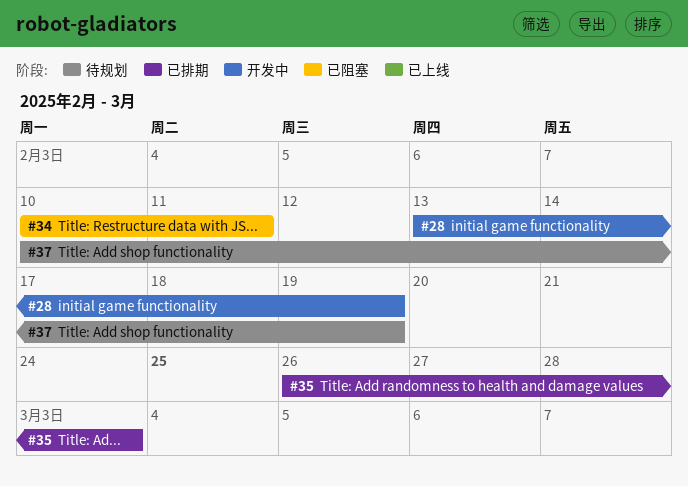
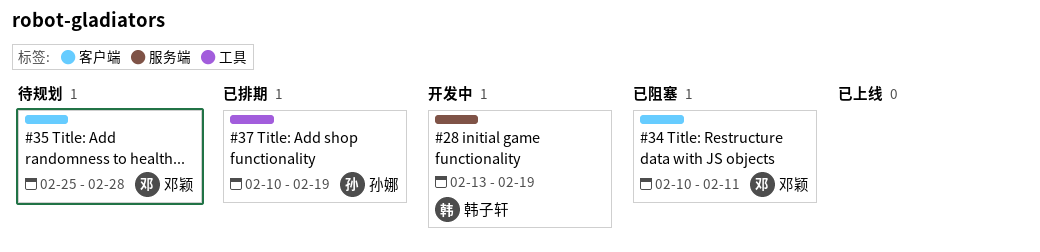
#35, status: 已排期 -> 待规划
#35, start: Feb 26 -> Feb 25
#35, due: Mar 3 -> Feb 28
#37, status: 待规划 -> 已排期

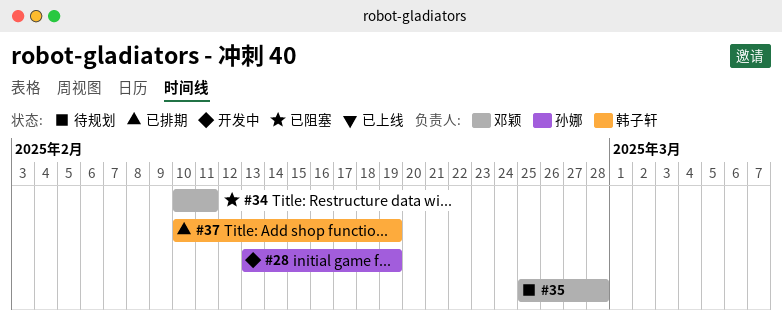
#28, owner: 韩子轩 -> 孙娜
#37, owner: 孙娜 -> 韩子轩

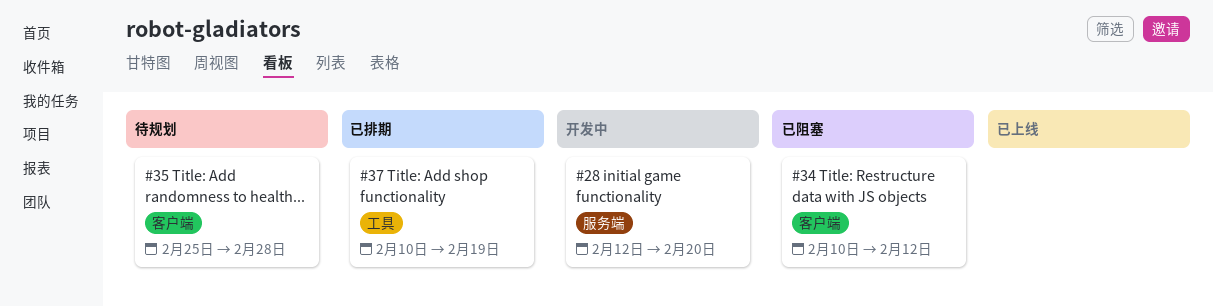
#28, start: Feb 13 -> Feb 12
#28, due: Feb 19 -> Feb 20
#34, due: Feb 11 -> Feb 12

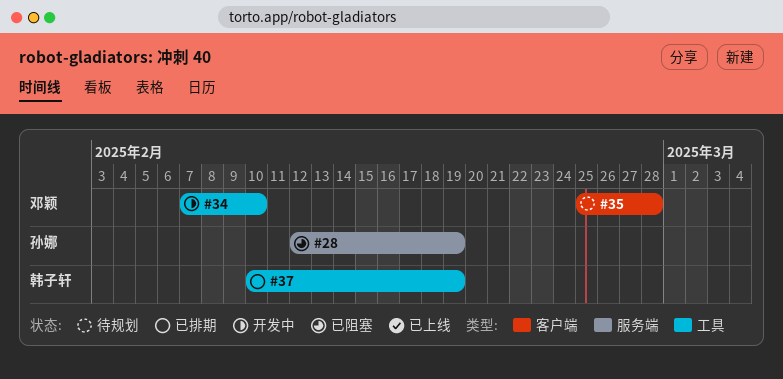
#28, status: 开发中 -> 已阻塞
#28, due: Feb 20 -> Feb 19
#34, status: 已阻塞 -> 开发中
#34, label: 客户端 -> 工具
#34, start: Feb 10 -> Feb 7
#34, due: Feb 12 -> Feb 10

